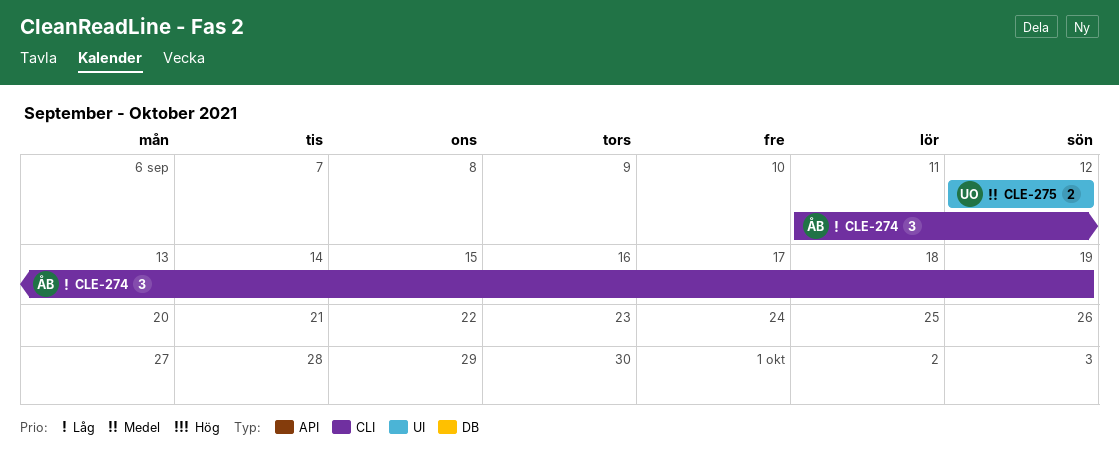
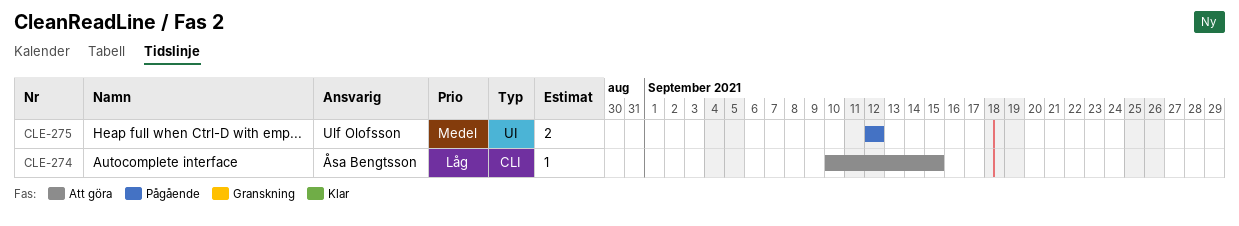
CLE-274, estimate: 3 -> 1
CLE-274, start: Sep 11 -> Sep 10
CLE-274, due: Sep 19 -> Sep 15

